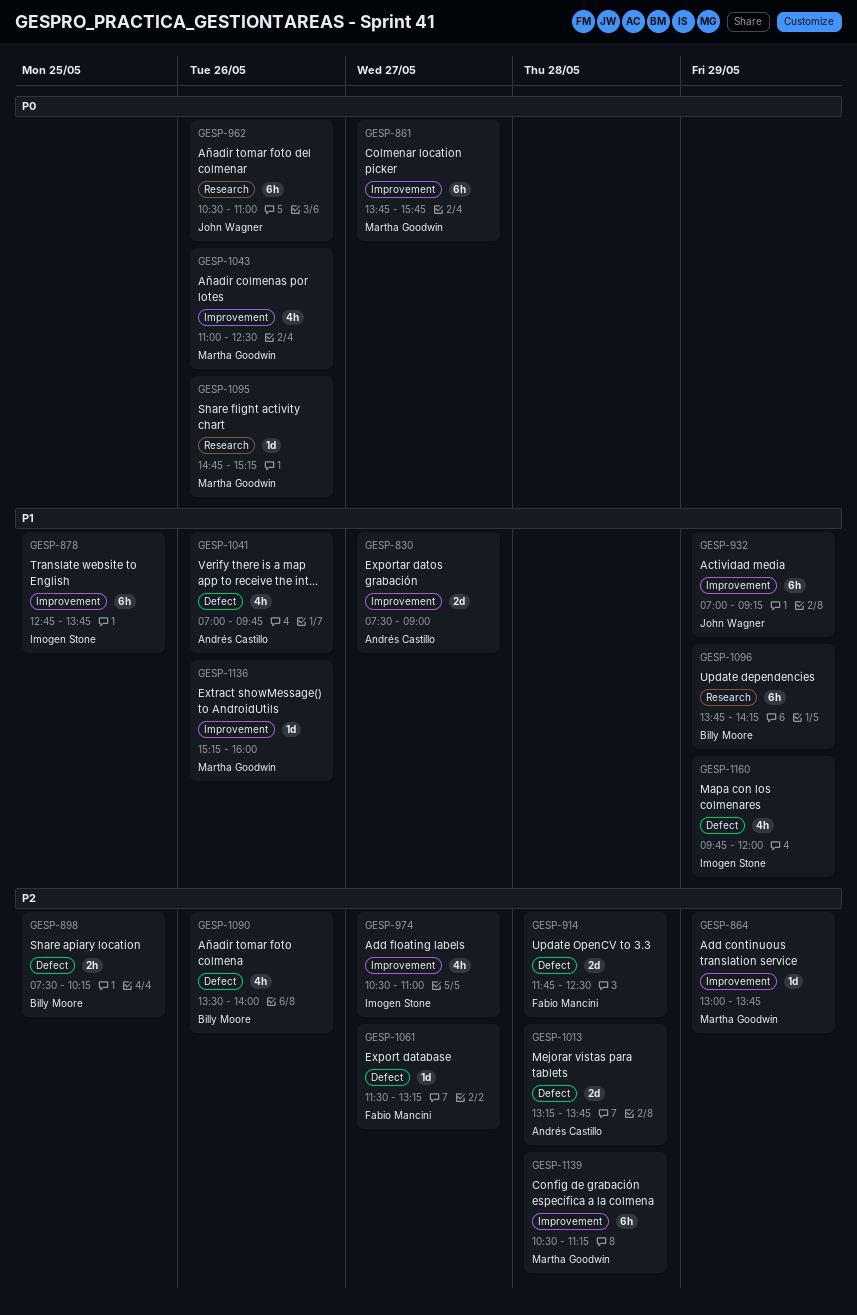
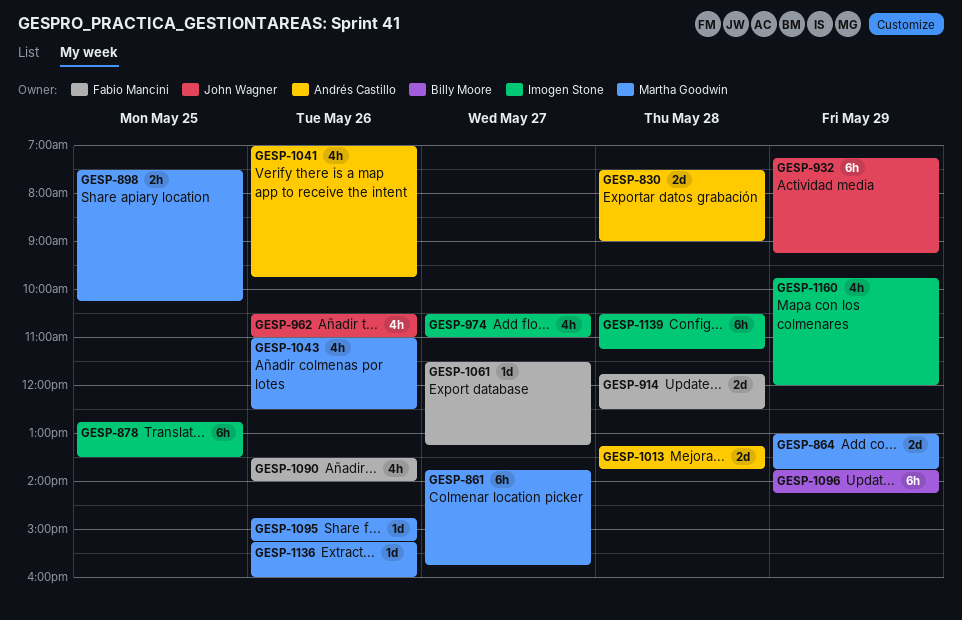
GESP-830, day: May 27 -> May 28
GESP-864, estimate: 1d -> 2d
GESP-878, ends: 13:45 -> 13:30
GESP-898, owner: Billy Moore -> Martha Goodwin
GESP-932, begins: 07:00 -> 07:15
GESP-962, estimate: 6h -> 4h
GESP-1090, owner: Billy Moore -> Fabio Mancini
GESP-1139, owner: Martha Goodwin -> Imogen Stone

